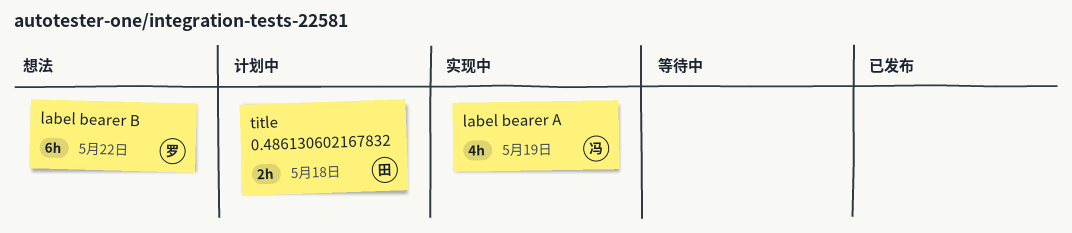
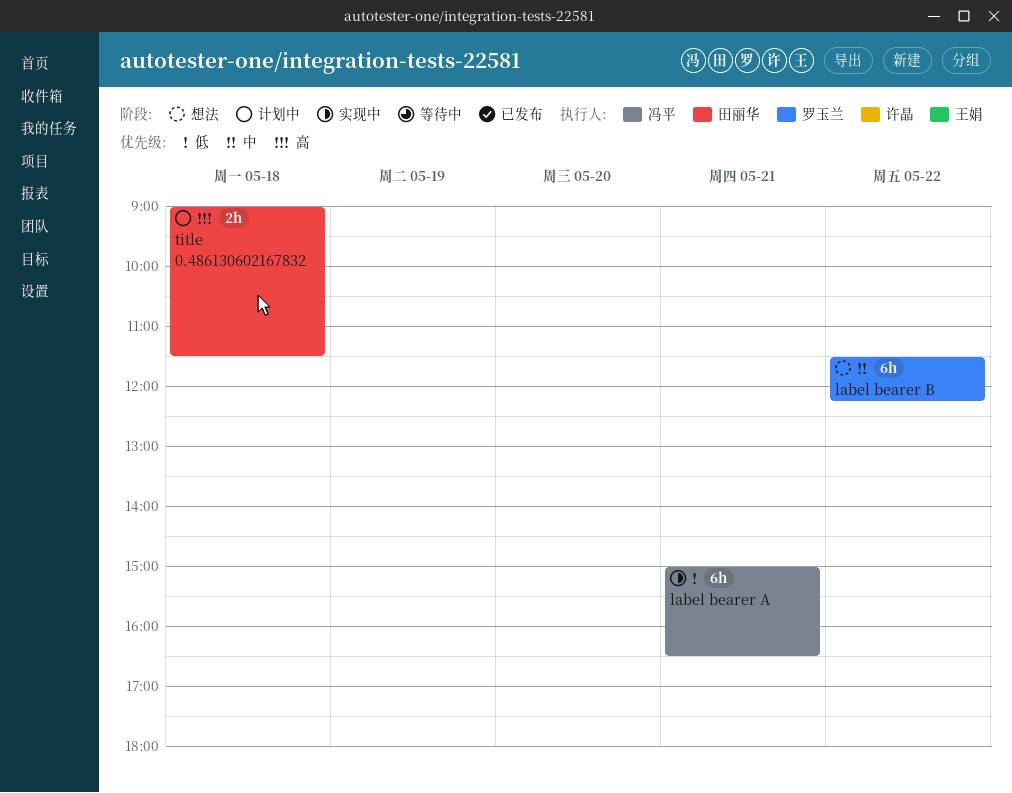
label bearer A, estimate: 4h -> 6h
label bearer A, day: May 19 -> May 21

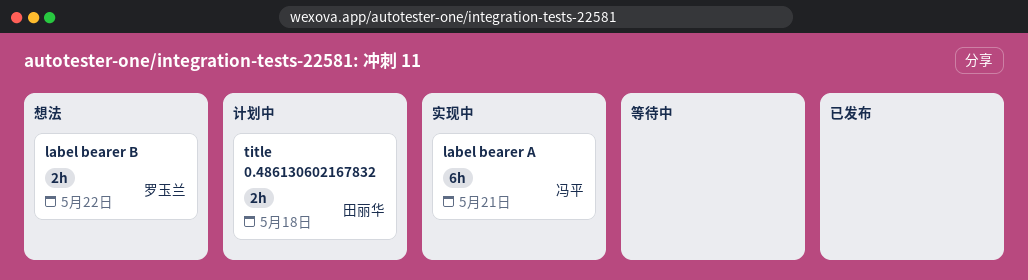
label bearer B, estimate: 6h -> 2h

